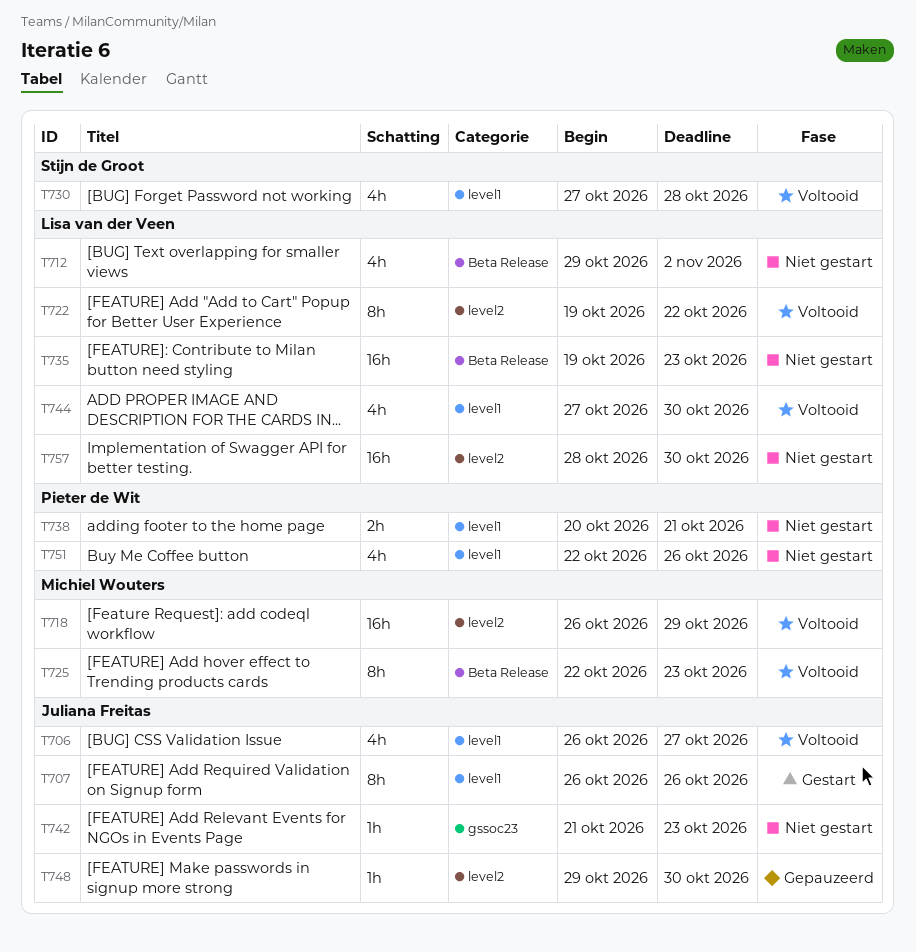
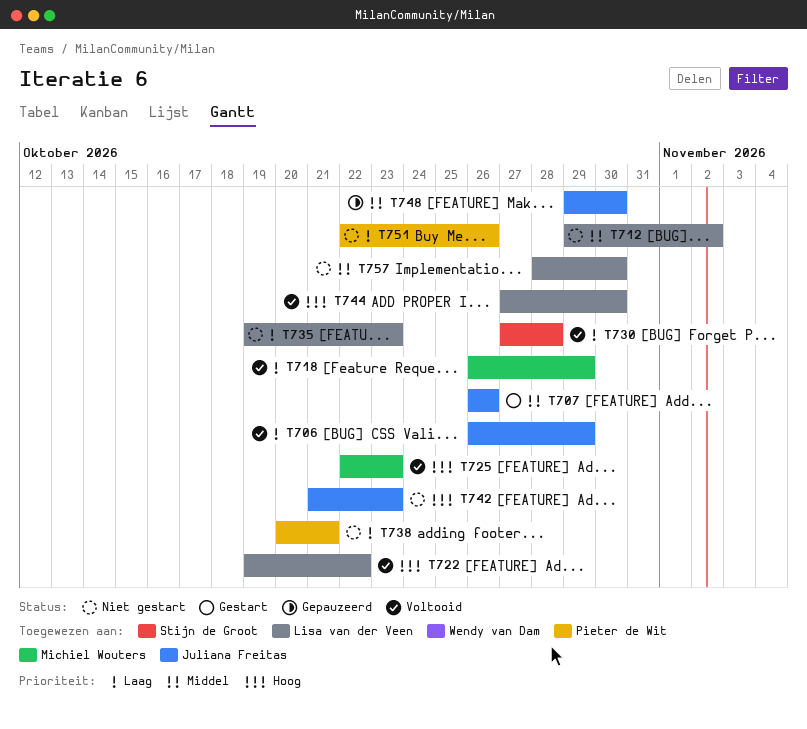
T706, due: Oct 27 -> Oct 29

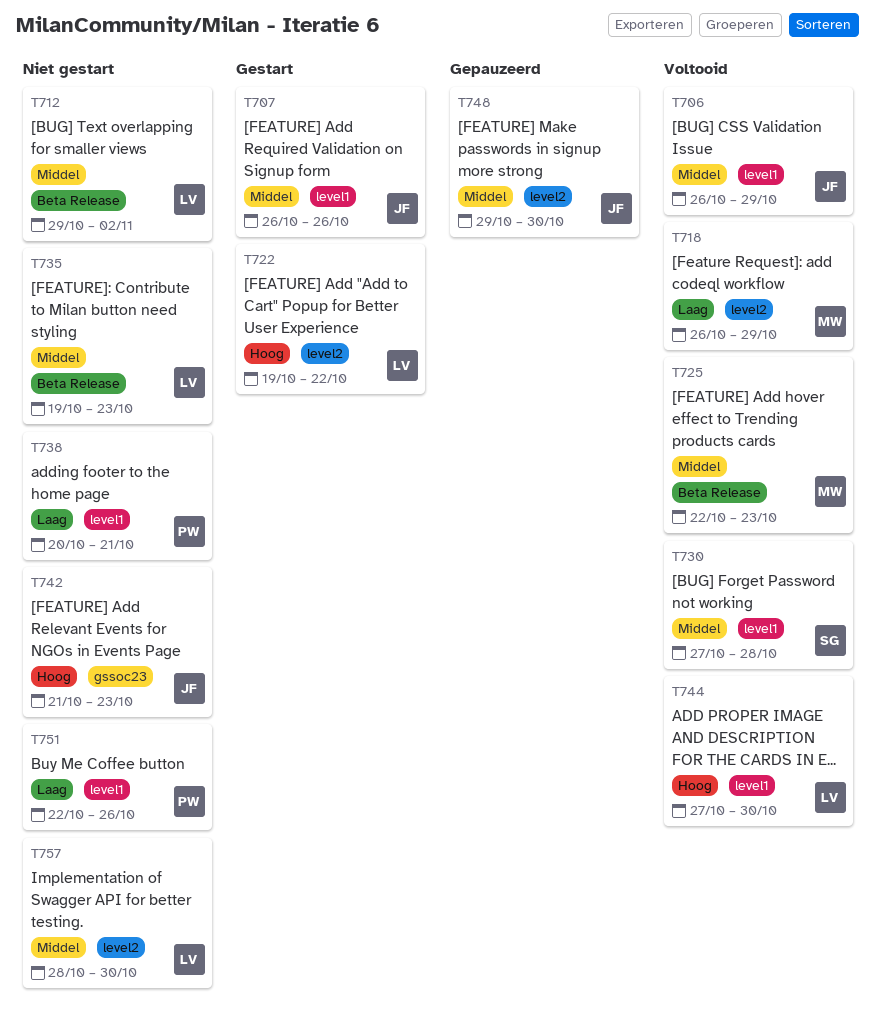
T706, priority: Laag -> Middel
T722, status: Voltooid -> Gestart
T725, priority: Hoog -> Middel
T730, priority: Laag -> Middel
T735, priority: Laag -> Middel

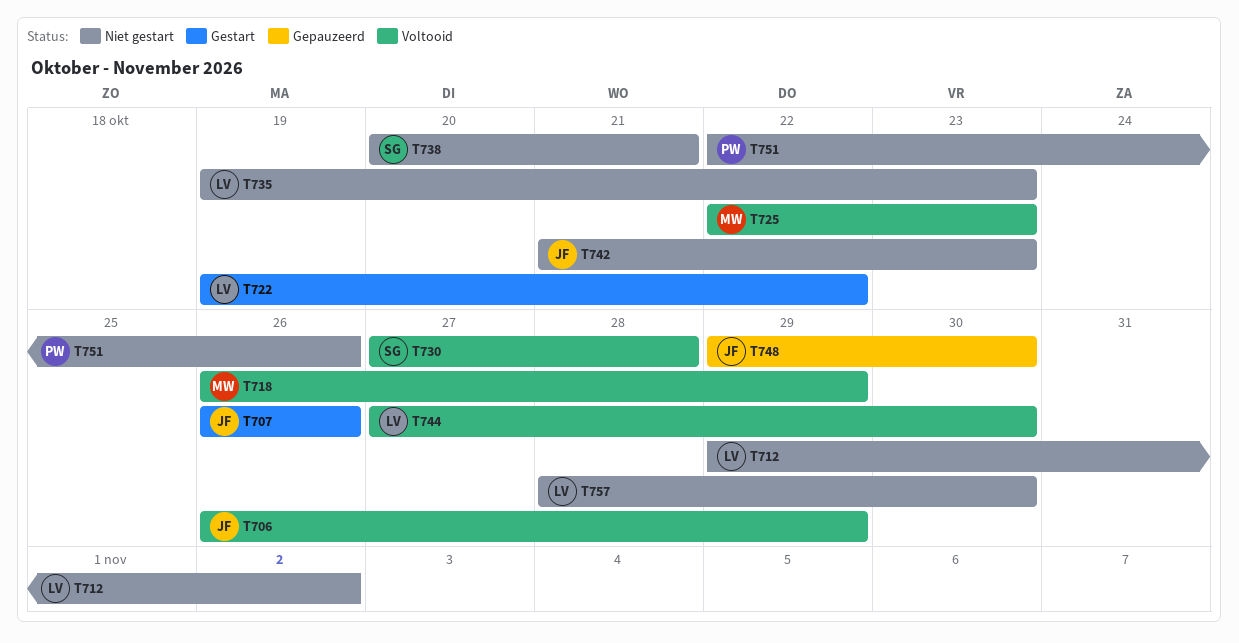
T738, owner: PW -> SG

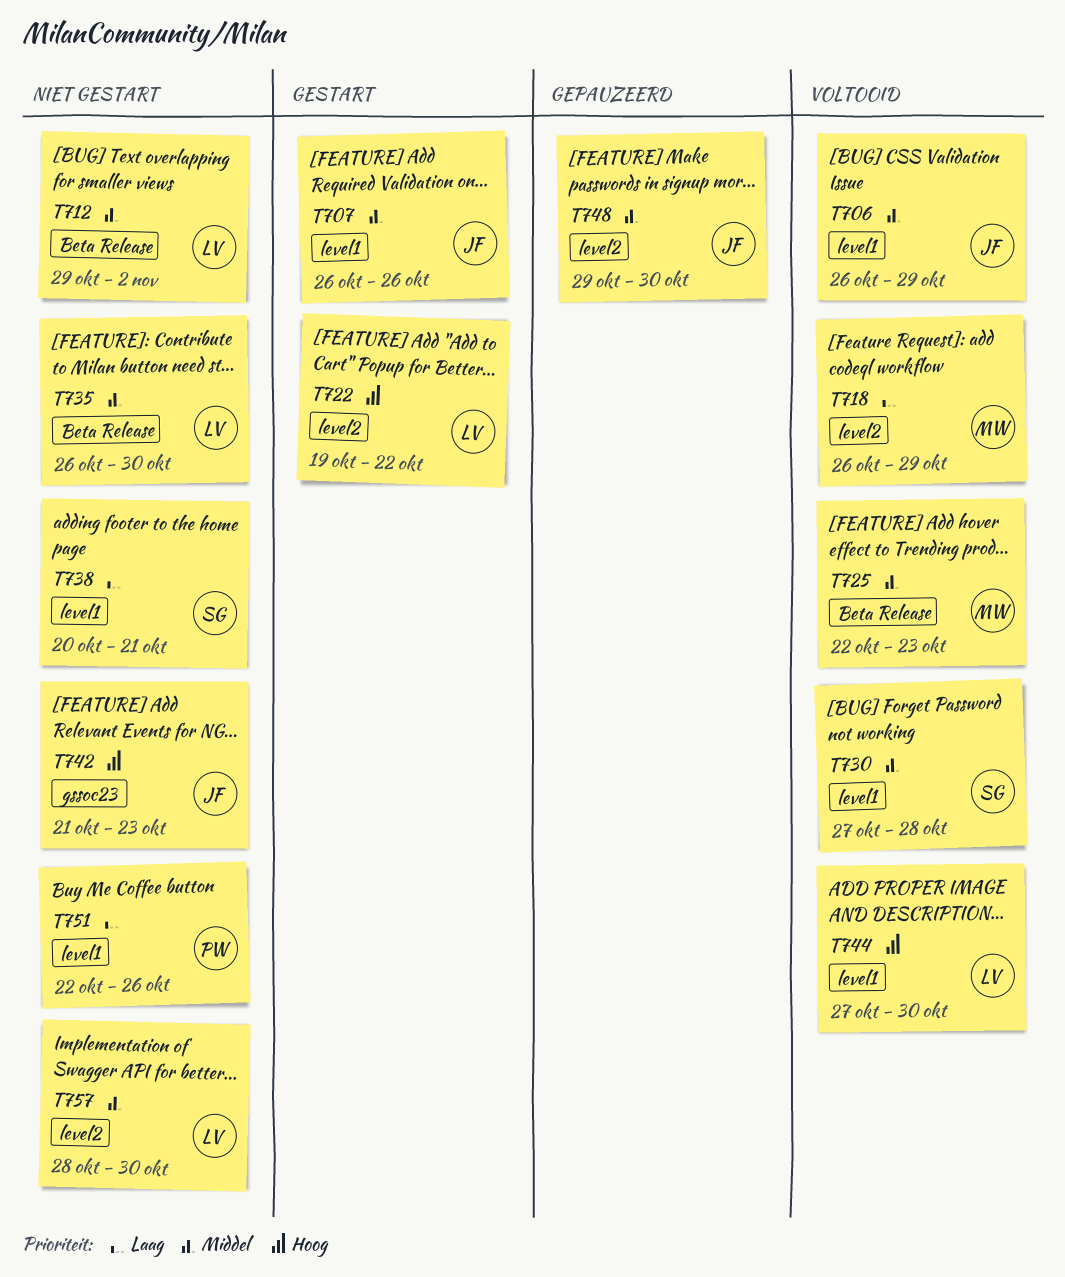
T735, start: Oct 19 -> Oct 26
T735, due: Oct 23 -> Oct 30

